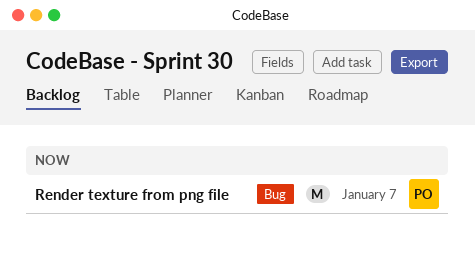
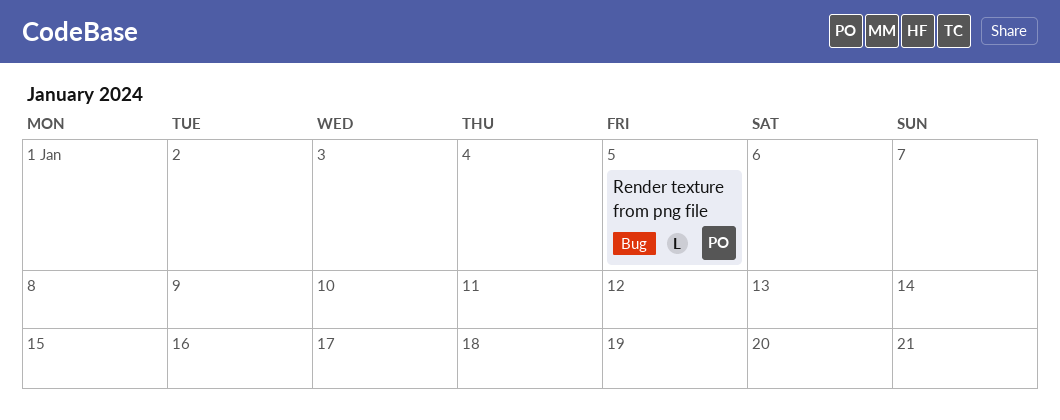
Render texture from png file, estimate: M -> L
Render texture from png file, due: Jan 7 -> Jan 5

